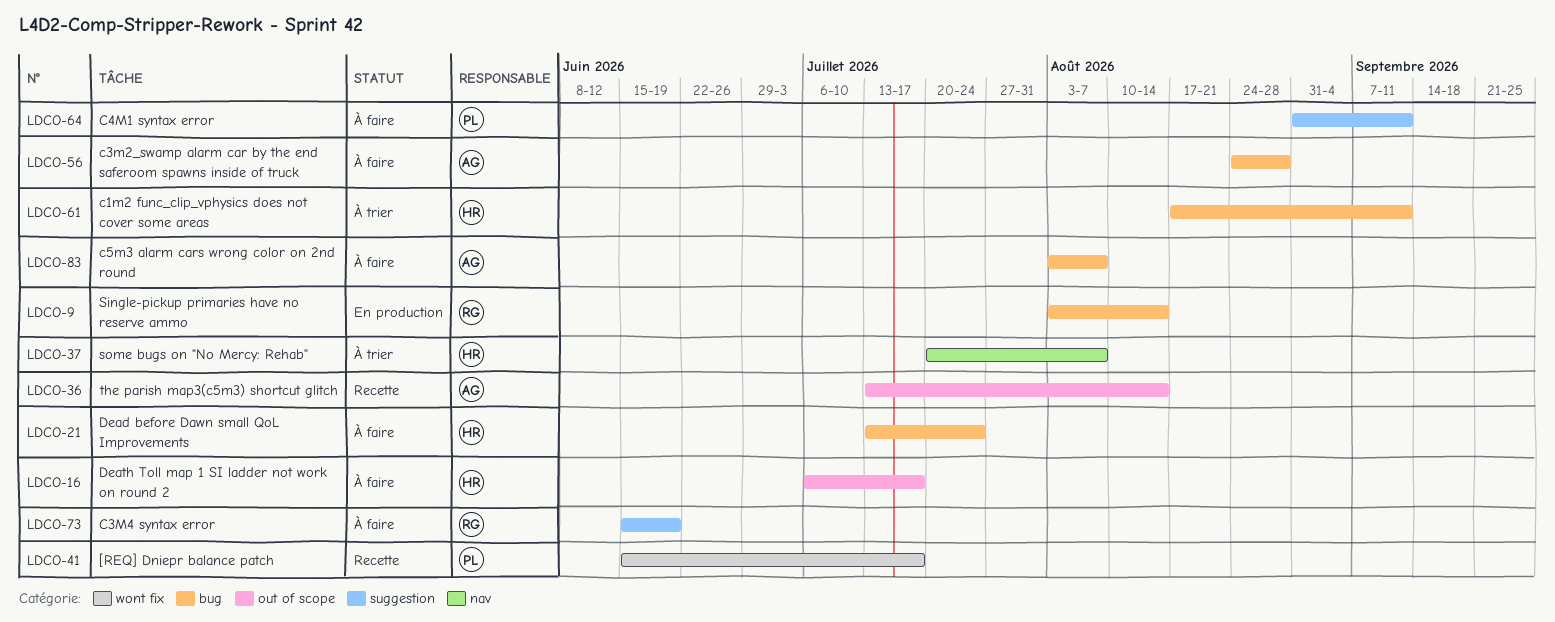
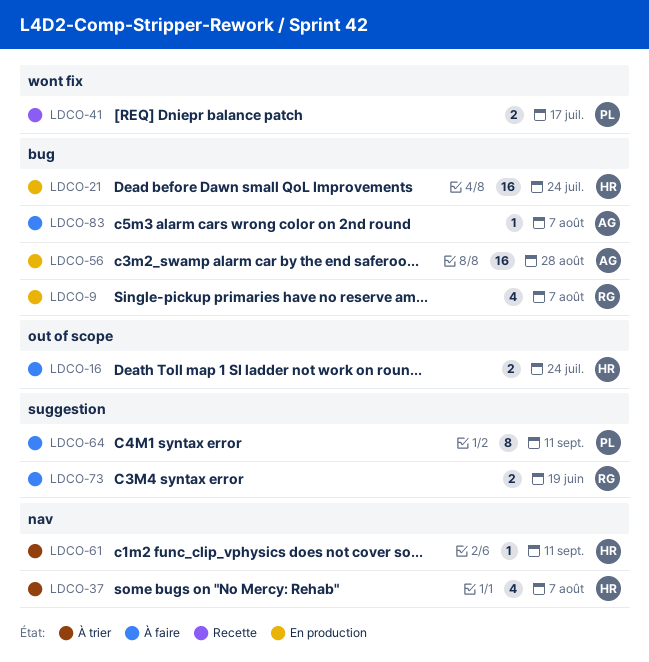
LDCO-9, due: Aug 14 -> Aug 7
LDCO-16, due: Jul 17 -> Jul 24
LDCO-21, status: À faire -> En production
LDCO-36: present -> none
LDCO-56, status: À faire -> En production
LDCO-61, label: bug -> nav

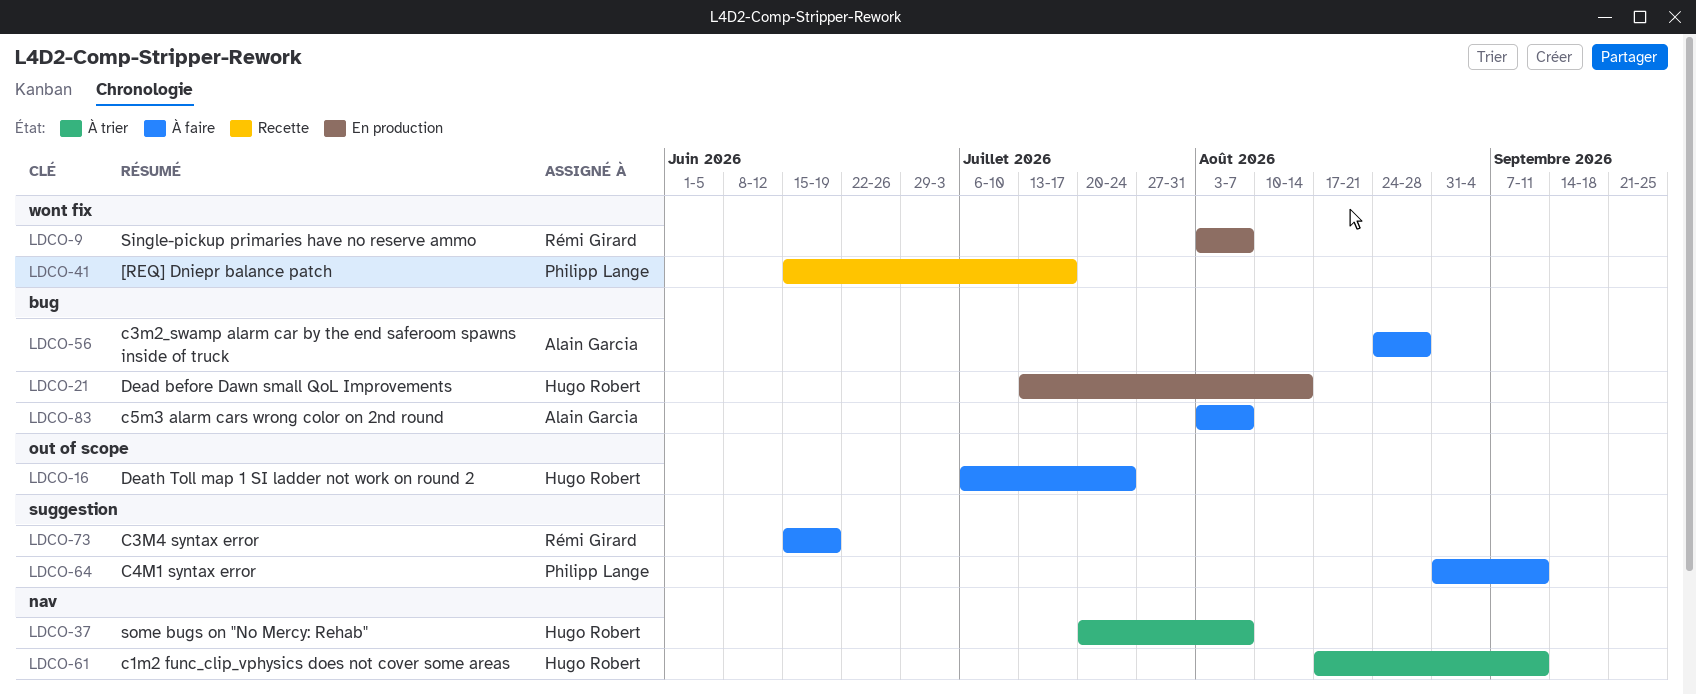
LDCO-9, label: bug -> wont fix
LDCO-21, due: Jul 24 -> Aug 14
LDCO-56, status: En production -> À faire

